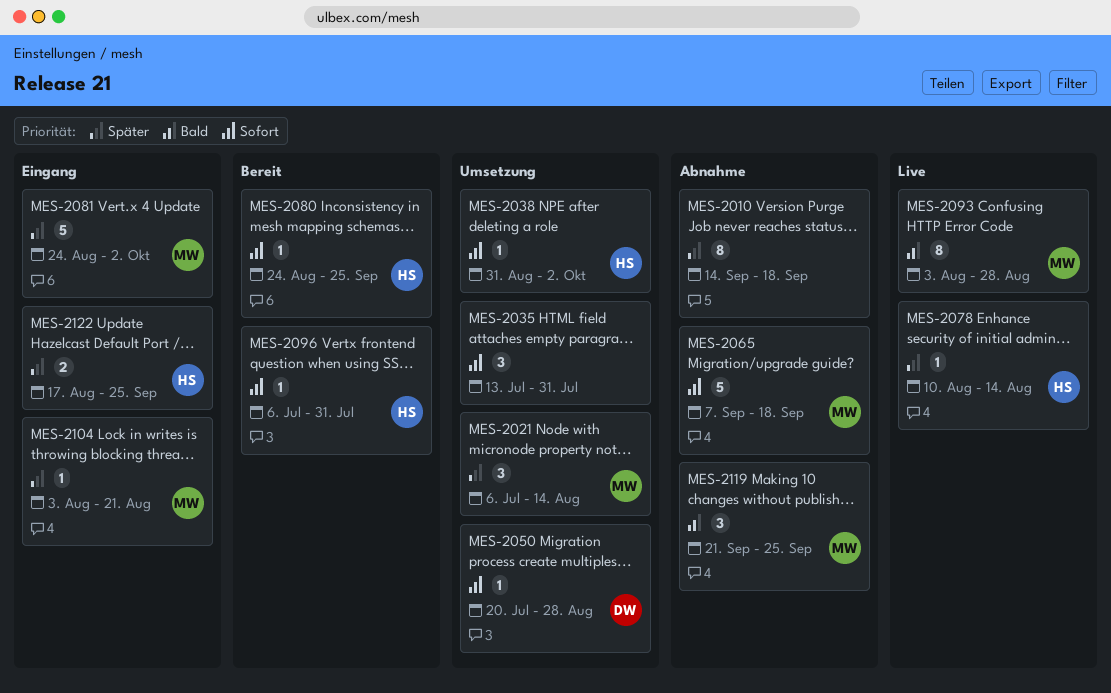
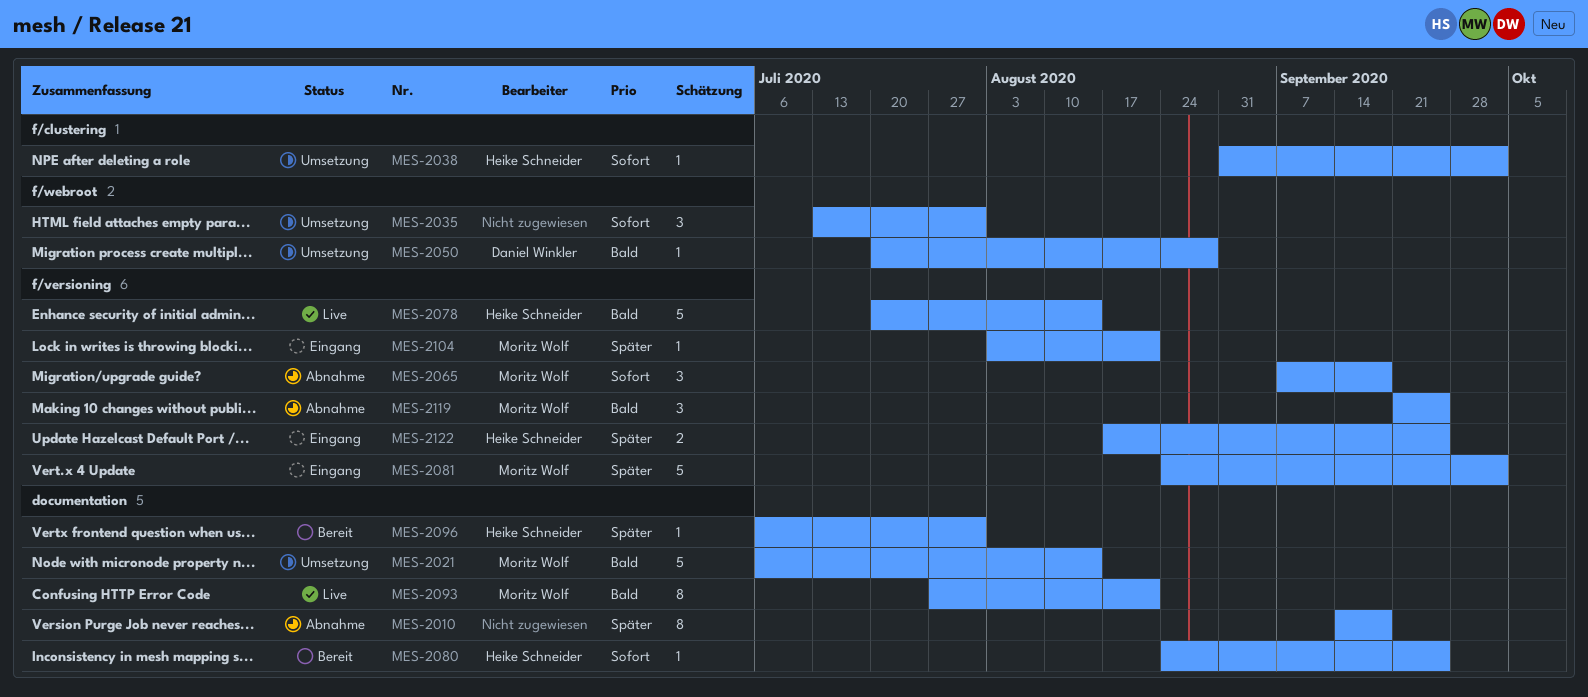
MES-2021, priority: Später -> Bald
MES-2021, estimate: 3 -> 5
MES-2050, priority: Sofort -> Bald
MES-2065, estimate: 5 -> 3
MES-2078, priority: Später -> Bald
MES-2078, estimate: 1 -> 5
MES-2078, start: Aug 10 -> Jul 20
MES-2093, start: Aug 3 -> Jul 27
MES-2093, due: Aug 28 -> Aug 21
MES-2096, priority: Sofort -> Später

